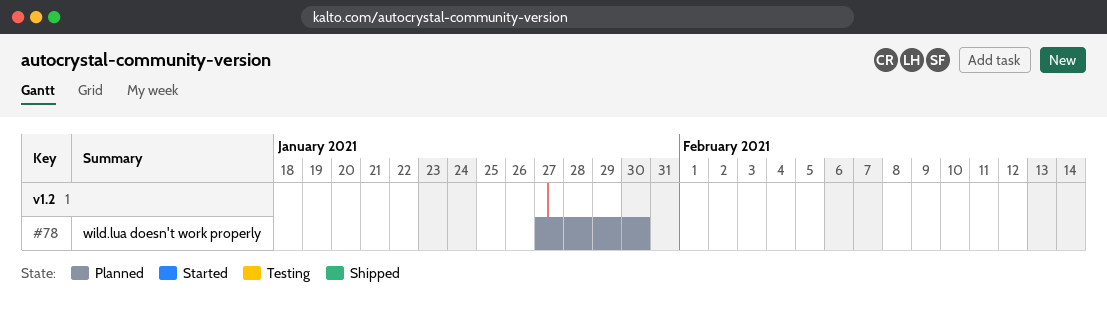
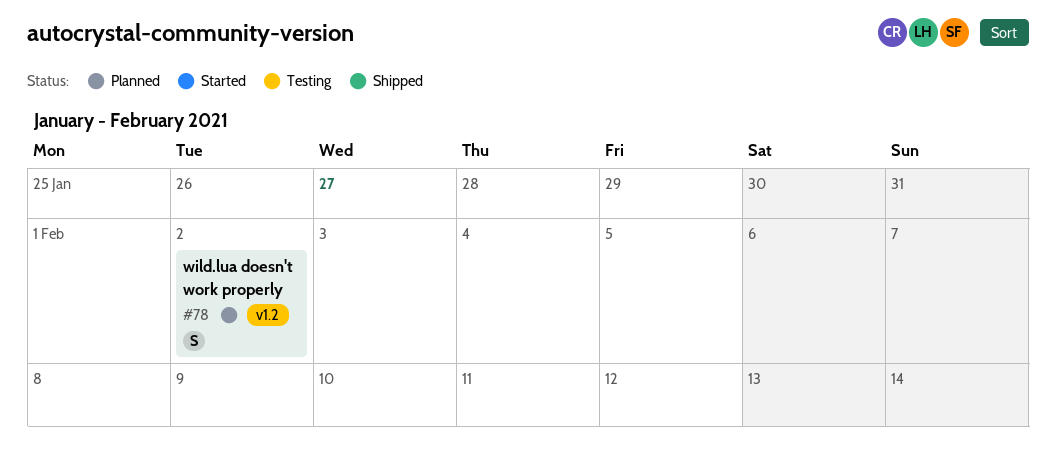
#78, due: Jan 30 -> Feb 2

